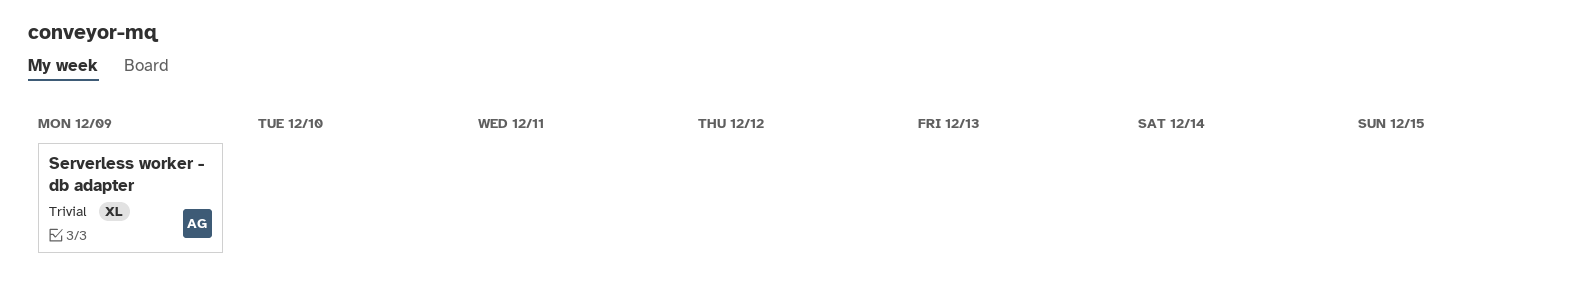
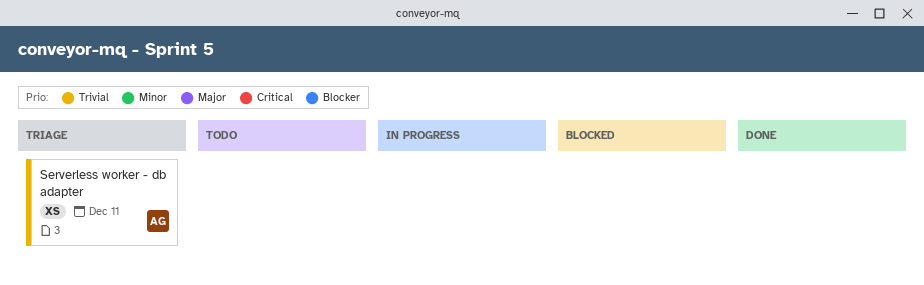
Serverless worker - db adapter, estimate: XL -> XS
Serverless worker - db adapter, due: Dec 9 -> Dec 11

